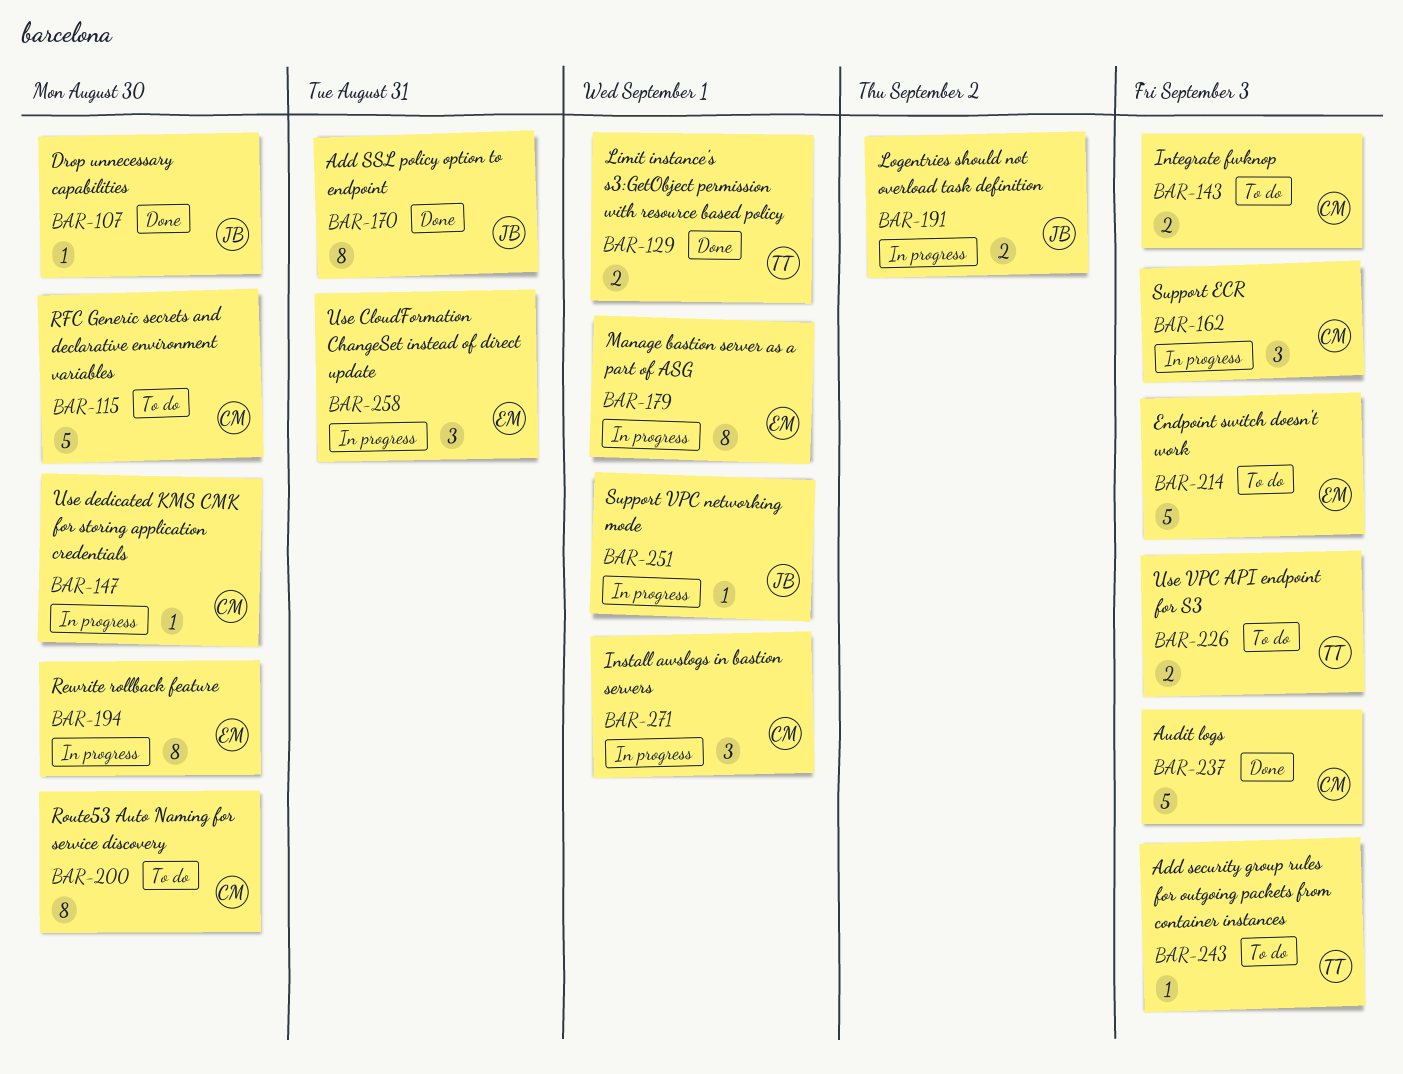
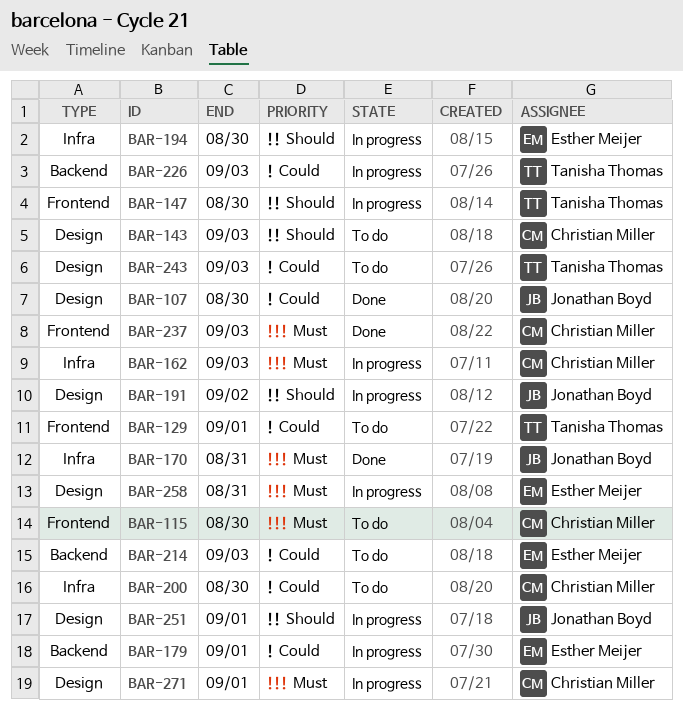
BAR-129, status: Done -> To do
BAR-147, owner: Christian Miller -> Tanisha Thomas
BAR-226, status: To do -> In progress

